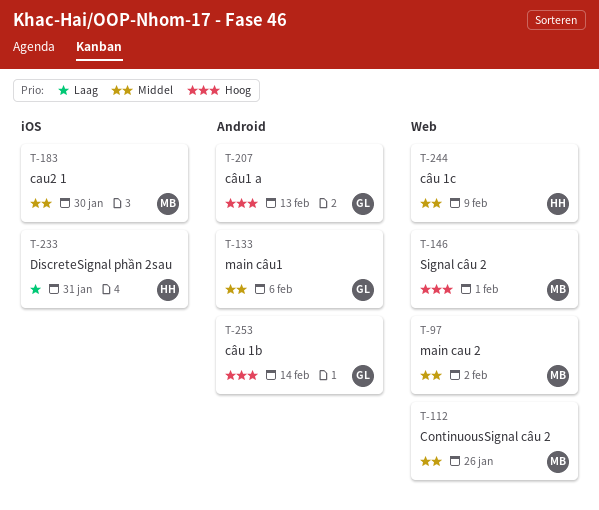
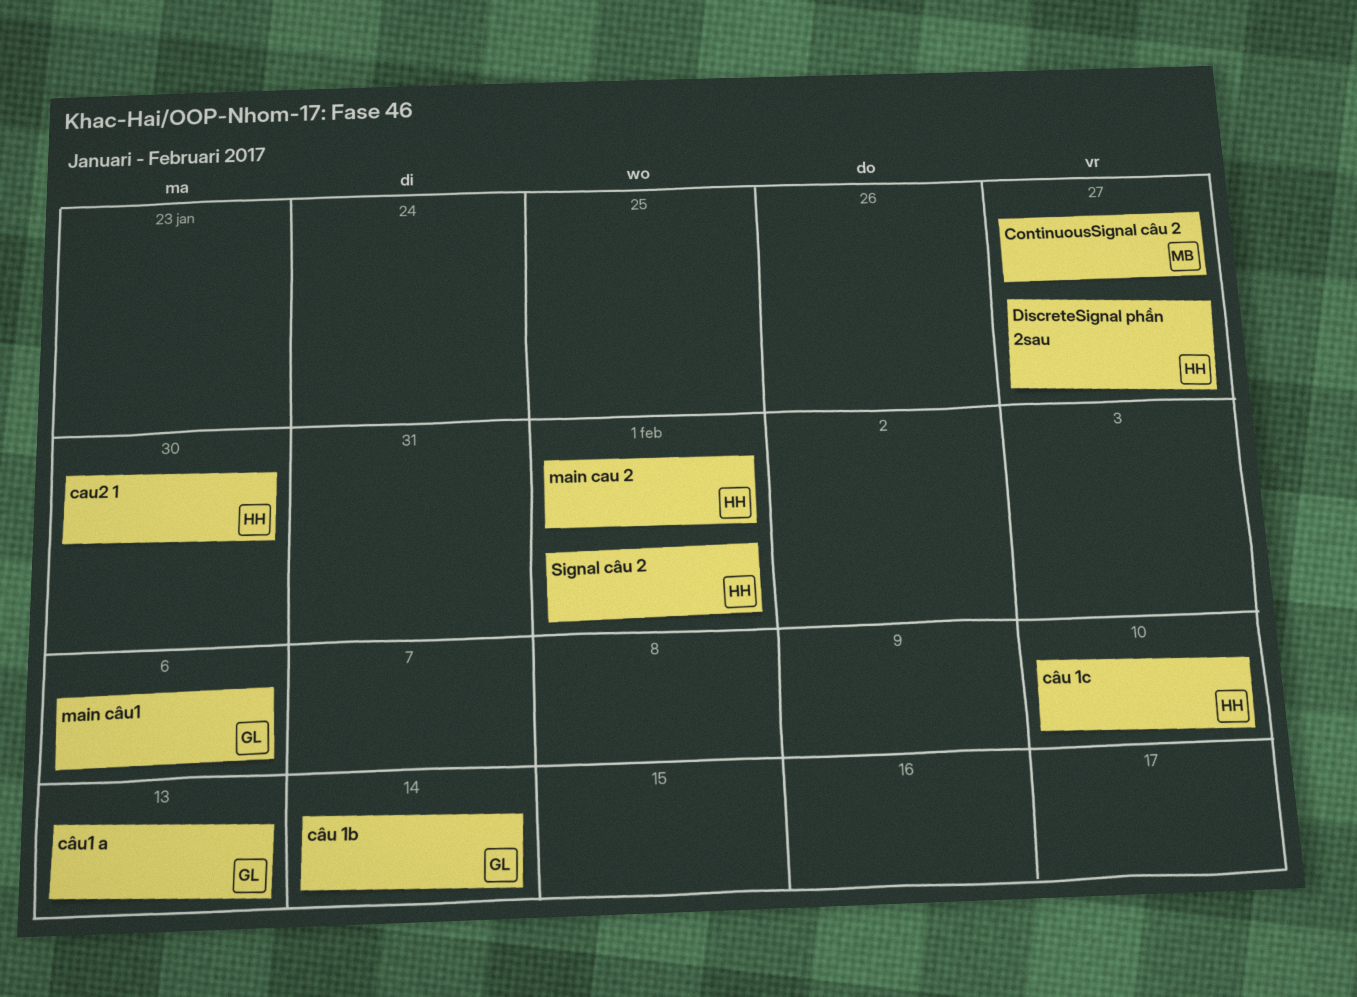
cau2 1, owner: MB -> HH
ContinuousSignal câu 2, due: Jan 26 -> Jan 27
câu 1c, due: Feb 9 -> Feb 10
DiscreteSignal phần 2sau, due: Jan 31 -> Jan 27
main cau 2, owner: MB -> HH
main cau 2, due: Feb 2 -> Feb 1
Signal câu 2, owner: MB -> HH

